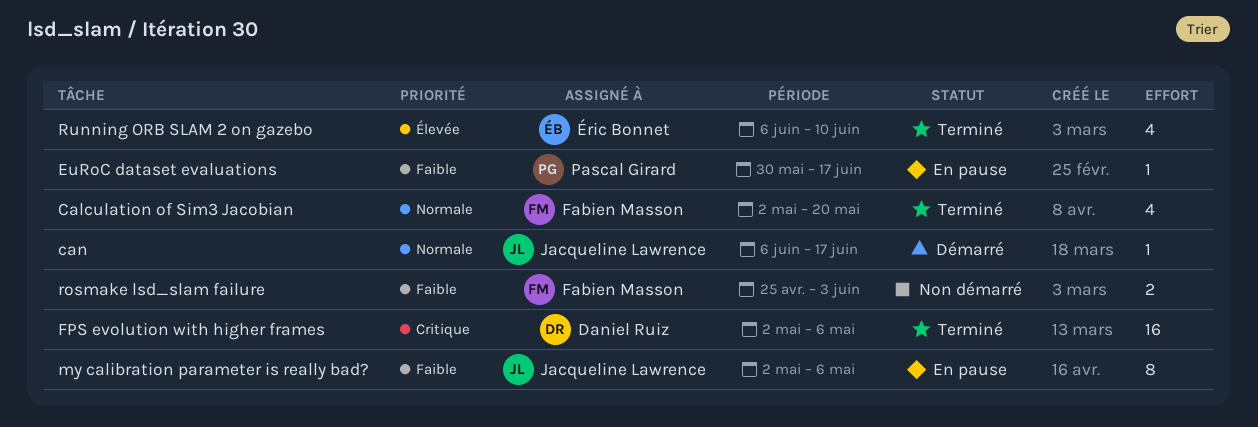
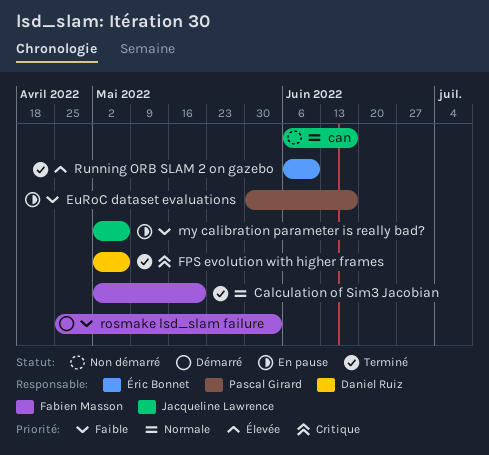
can, status: Démarré -> Non démarré
rosmake lsd_slam failure, status: Non démarré -> Démarré

